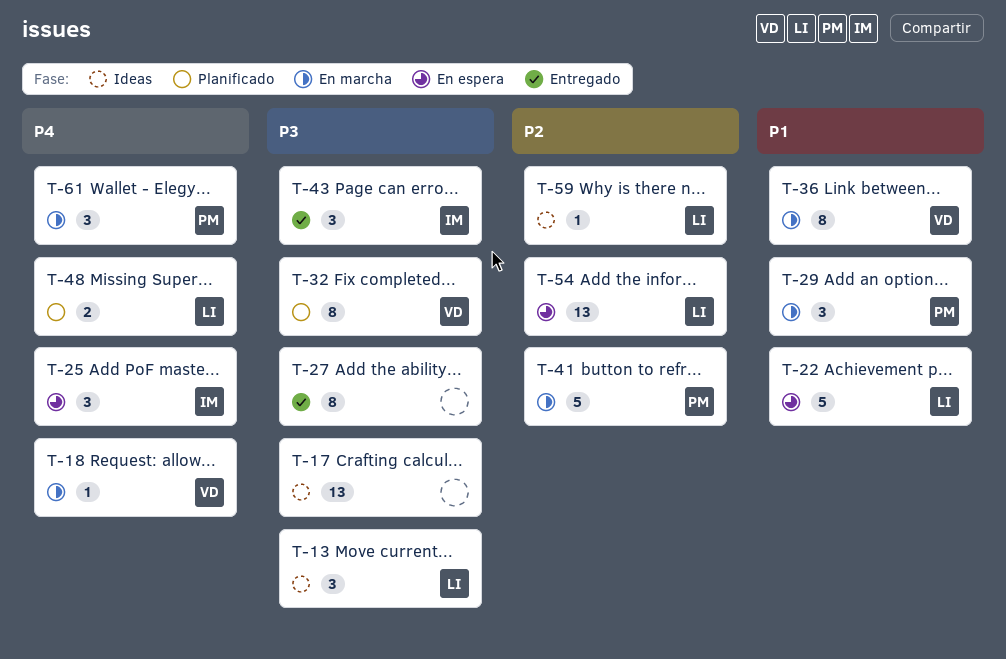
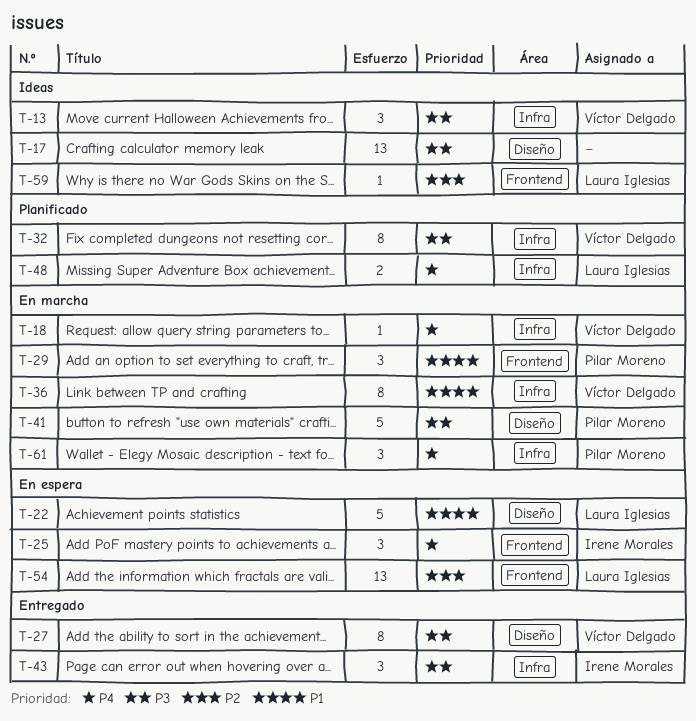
T-13, owner: Laura Iglesias -> Víctor Delgado
T-27, owner: none -> Víctor Delgado
T-41, priority: P2 -> P3

